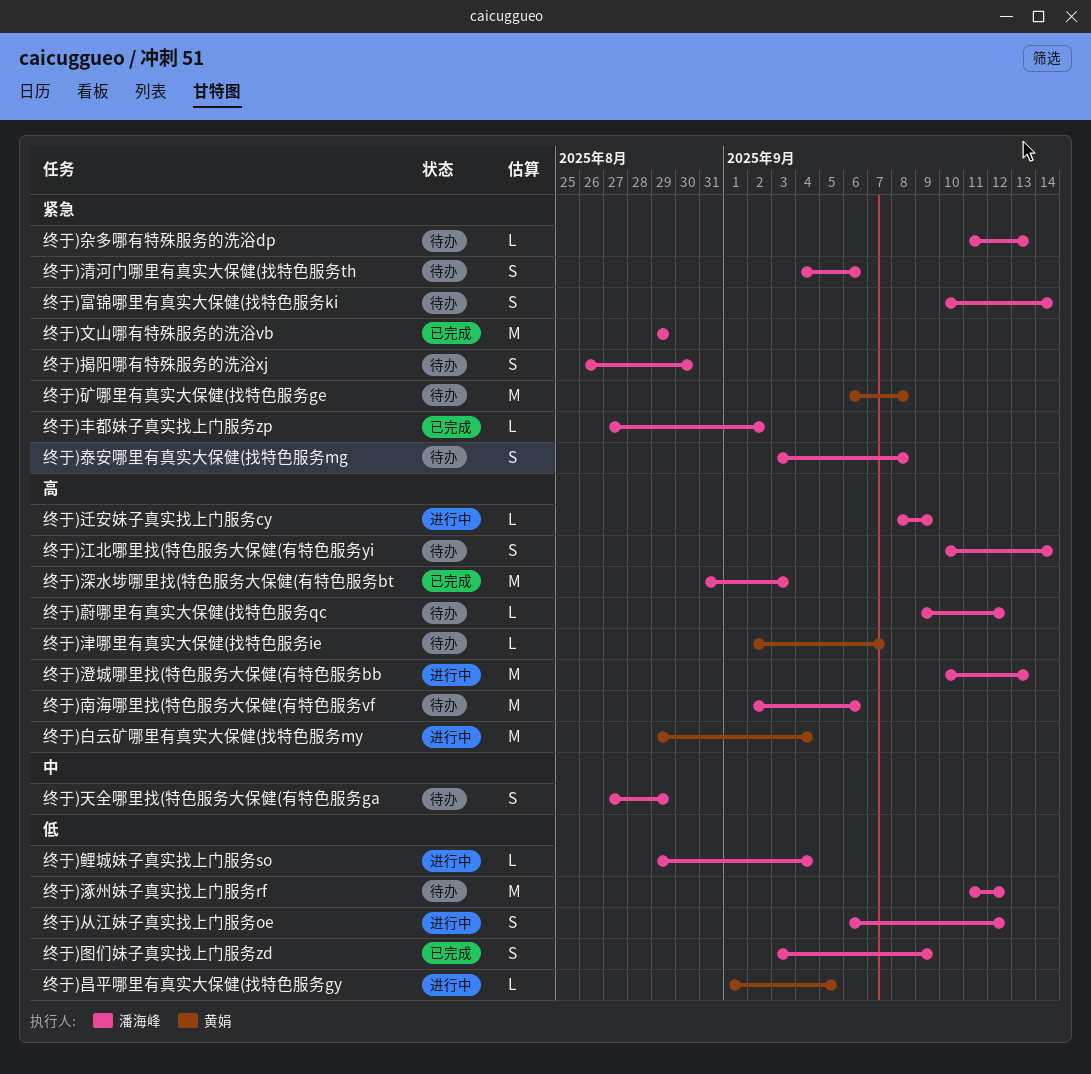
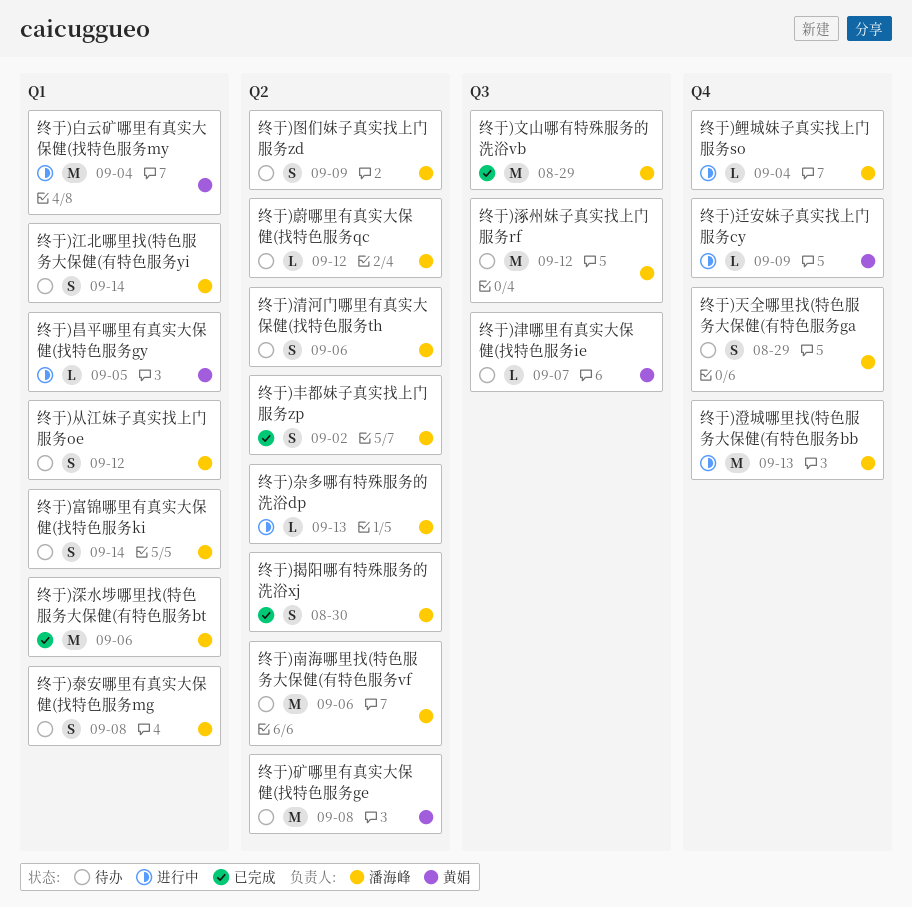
终于)丰都妹子真实找上门服务zp, estimate: L -> S
终于)从江妹子真实找上门服务oe, status: 进行中 -> 待办
终于)图们妹子真实找上门服务zd, status: 已完成 -> 待办
终于)揭阳哪有特殊服务的洗浴xj, status: 待办 -> 已完成
终于)杂多哪有特殊服务的洗浴dp, status: 待办 -> 进行中
终于)深水埗哪里找(特色服务大保健(有特色服务bt, due: Sep 3 -> Sep 6
终于)迁安妹子真实找上门服务cy, owner: 潘海峰 -> 黄娟

